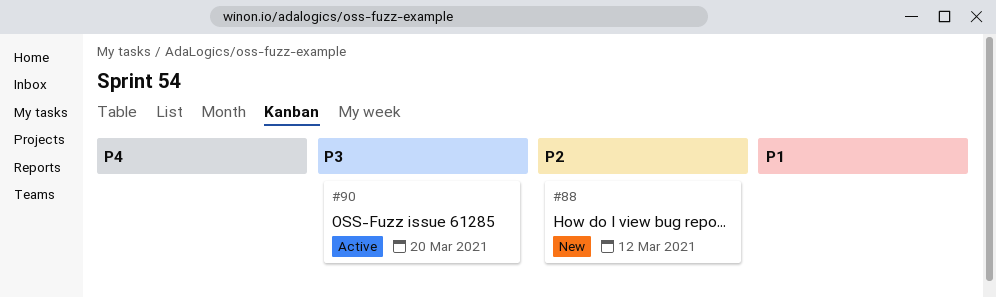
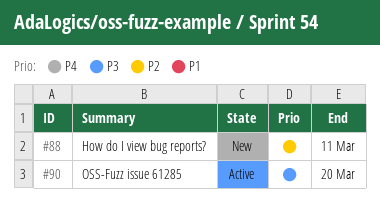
#88, due: Mar 12 -> Mar 11

